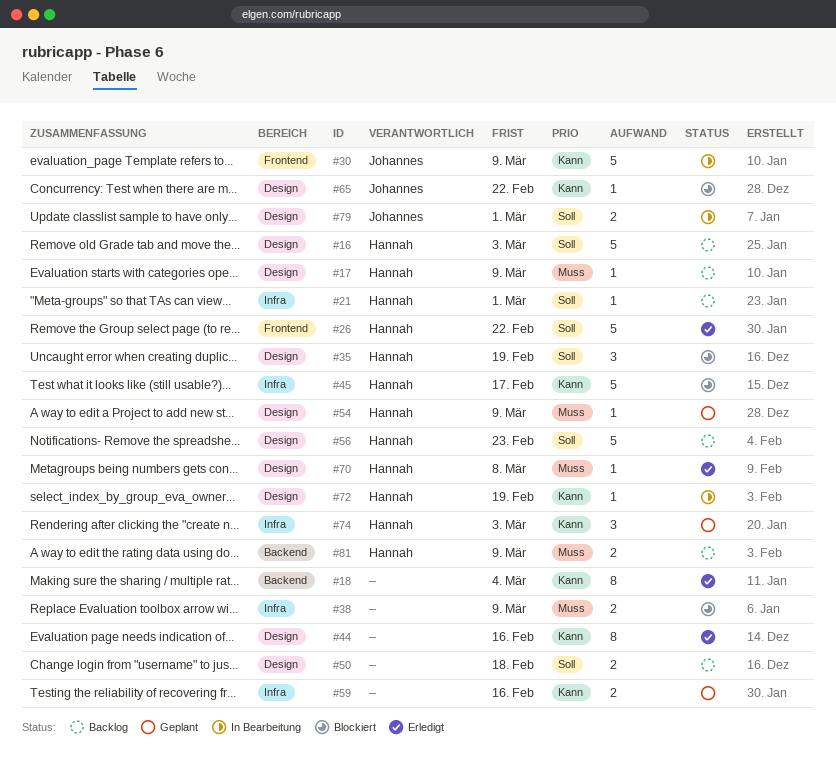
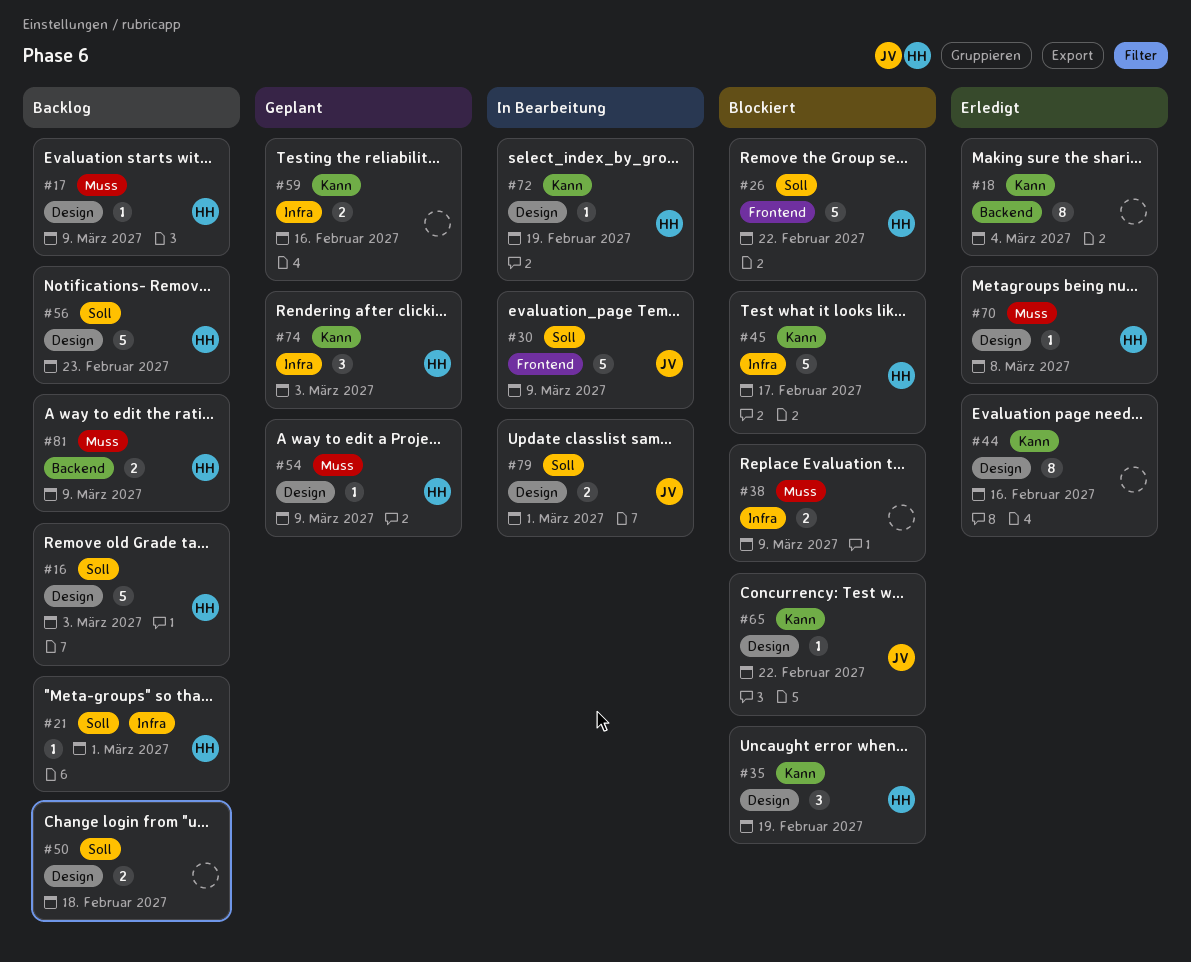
#26, status: Erledigt -> Blockiert
#30, priority: Kann -> Soll
#35, priority: Soll -> Kann

